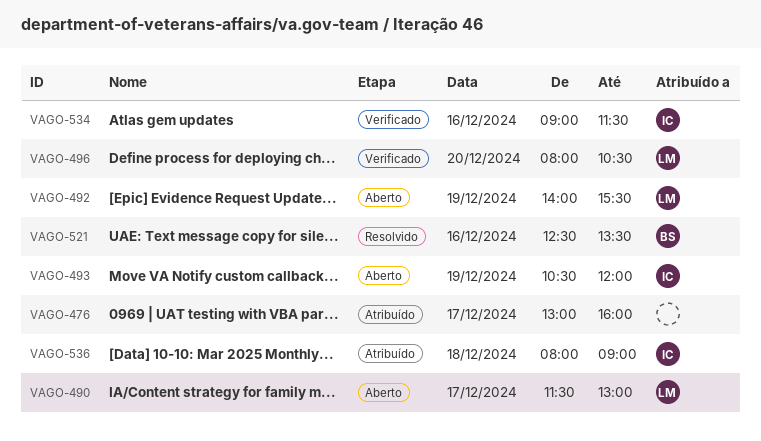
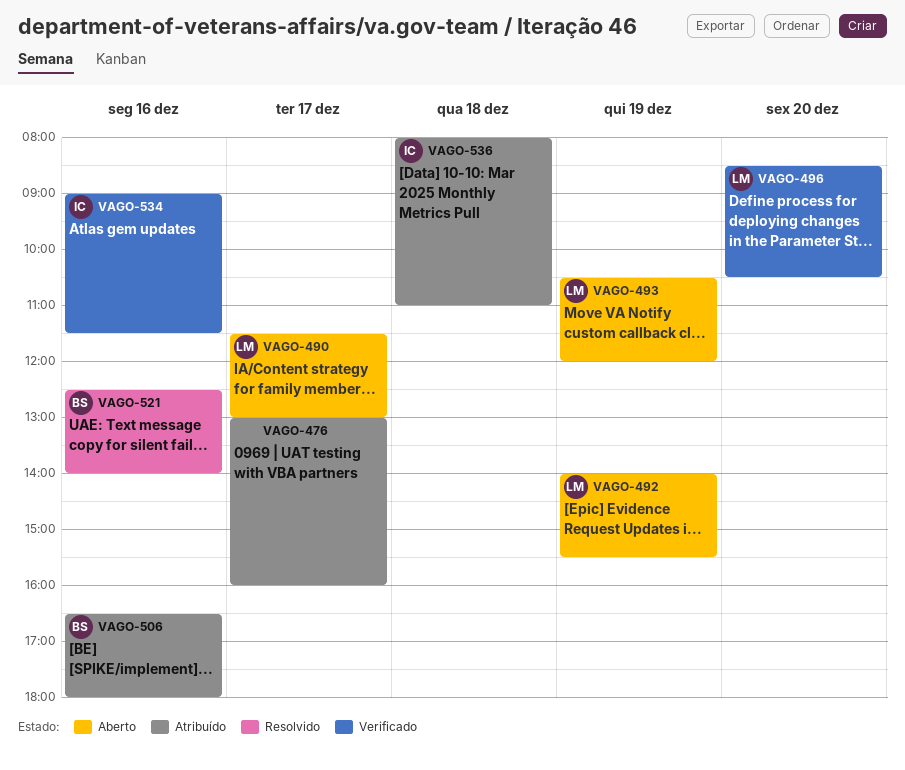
VAGO-493, owner: IC -> LM
VAGO-496, begins: 08:00 -> 08:30
VAGO-506: none -> present
VAGO-521, ends: 13:30 -> 14:00
VAGO-536, ends: 09:00 -> 11:00

